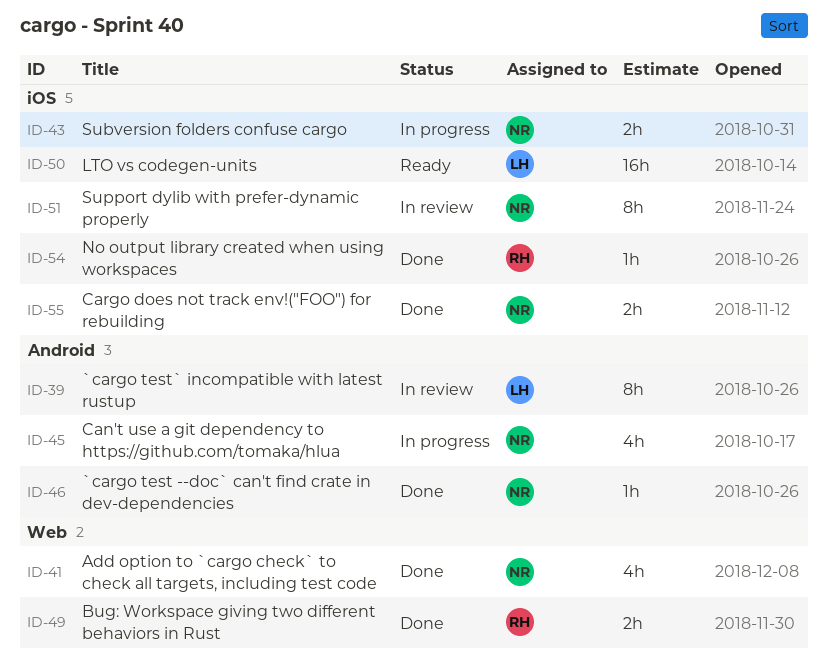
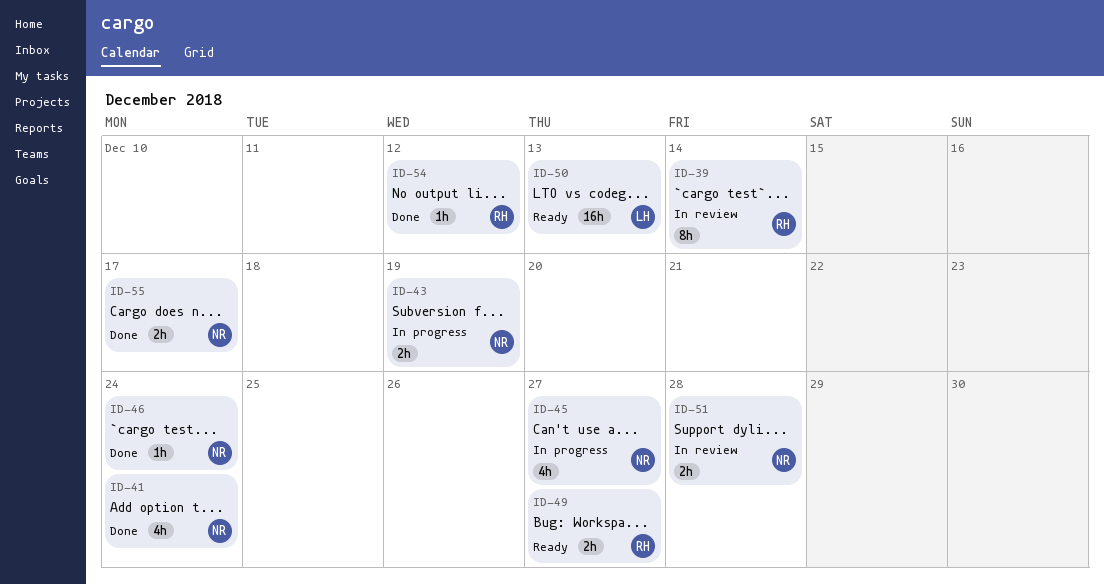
ID-39, owner: LH -> RH
ID-49, status: Done -> Ready
ID-51, estimate: 8h -> 2h

